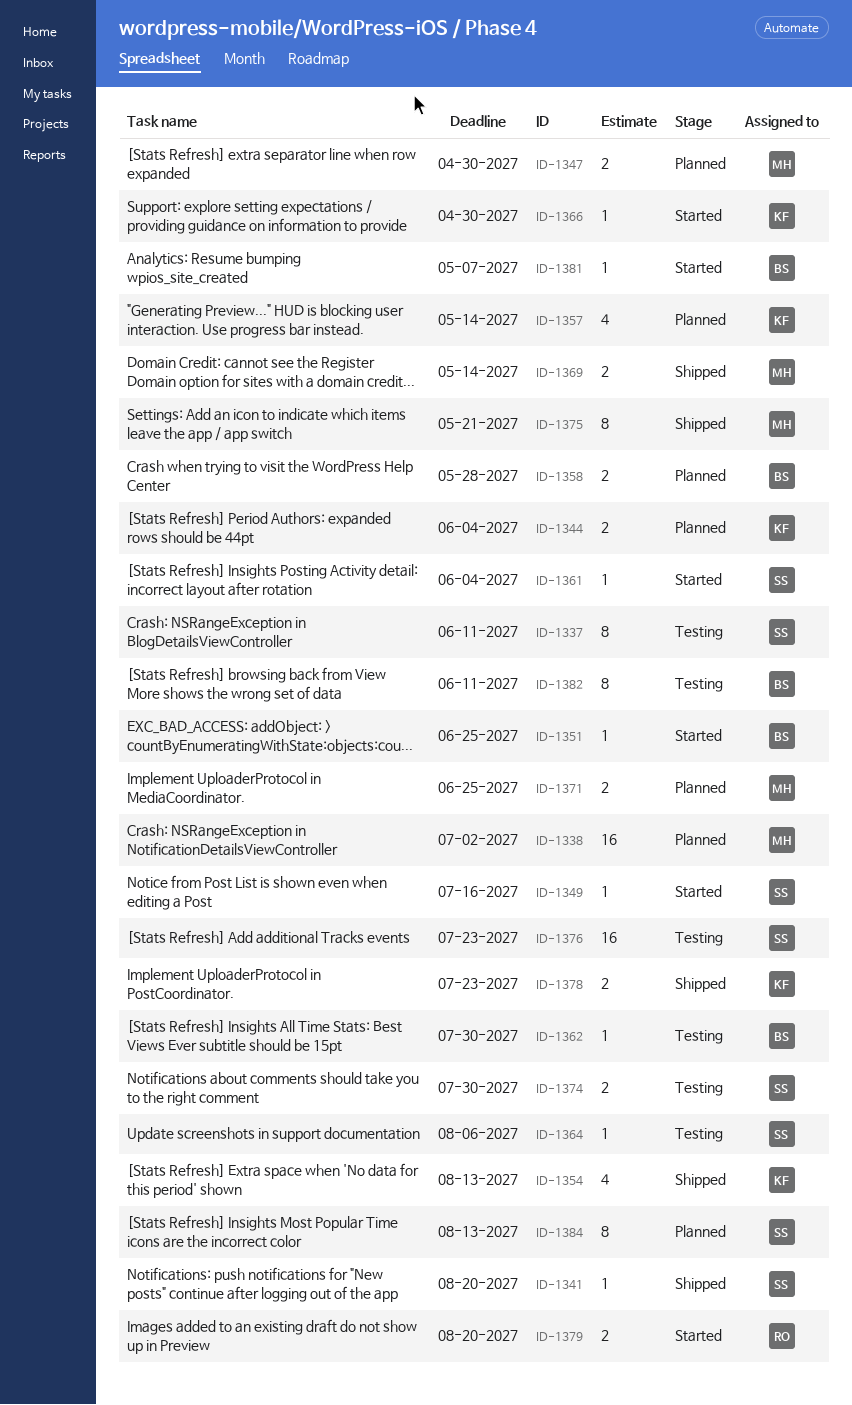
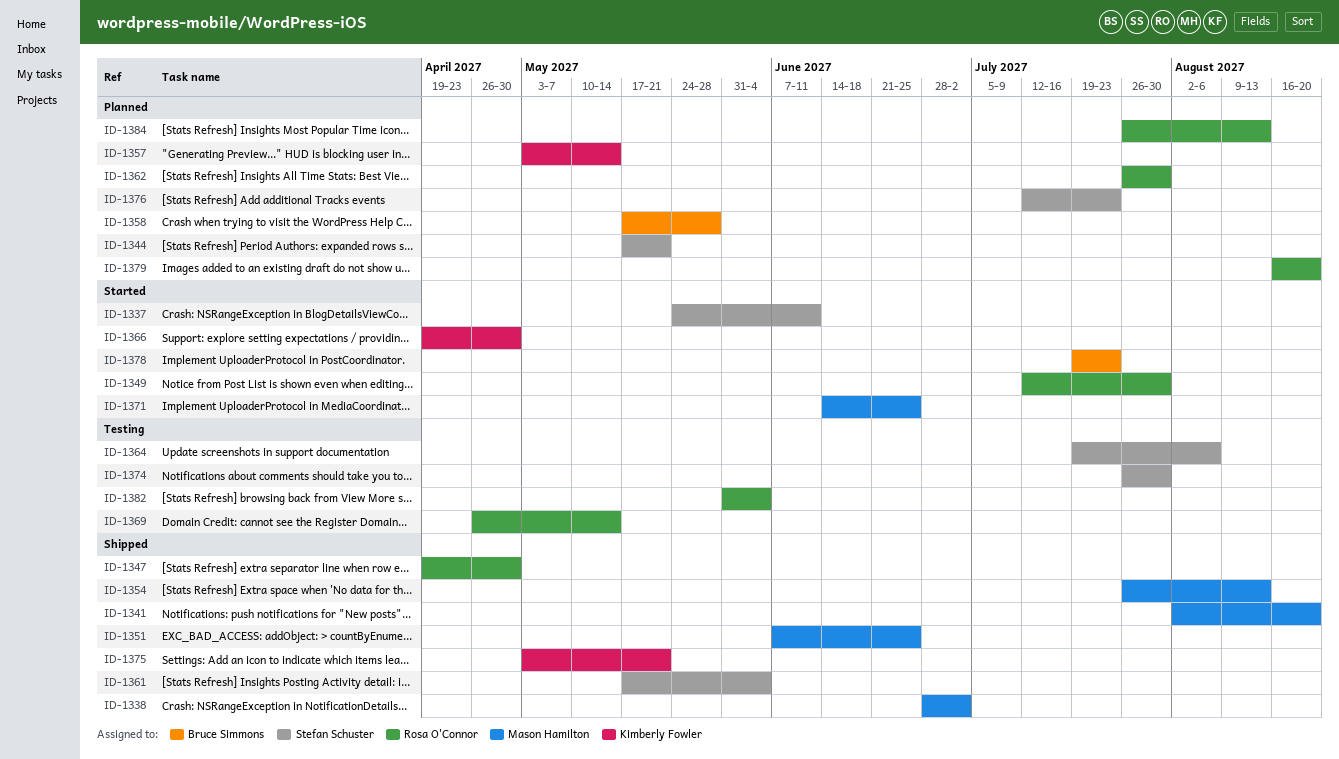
ID-1337, status: Testing -> Started
ID-1338, status: Planned -> Shipped
ID-1341, owner: Stefan Schuster -> Mason Hamilton
ID-1344, owner: Kimberly Fowler -> Stefan Schuster
ID-1344, due: Jun 4 -> May 21
ID-1347, status: Planned -> Shipped
ID-1347, owner: Mason Hamilton -> Rosa O'Connor
ID-1349, owner: Stefan Schuster -> Rosa O'Connor
ID-1349, due: Jul 16 -> Jul 30
ID-1351, status: Started -> Shipped
ID-1351, owner: Bruce Simmons -> Mason Hamilton
ID-1354, owner: Kimberly Fowler -> Mason Hamilton
ID-1361, status: Started -> Shipped
ID-1362, status: Testing -> Planned
ID-1362, owner: Bruce Simmons -> Rosa O'Connor
ID-1369, status: Shipped -> Testing
ID-1369, owner: Mason Hamilton -> Rosa O'Connor
ID-1371, status: Planned -> Started
ID-1375, owner: Mason Hamilton -> Kimberly Fowler
ID-1376, status: Testing -> Planned
ID-1378, status: Shipped -> Started
ID-1378, owner: Kimberly Fowler -> Bruce Simmons
ID-1379, status: Started -> Planned
ID-1381: present -> none
ID-1382, owner: Bruce Simmons -> Rosa O'Connor
ID-1382, due: Jun 11 -> Jun 4
ID-1384, owner: Stefan Schuster -> Rosa O'Connor

